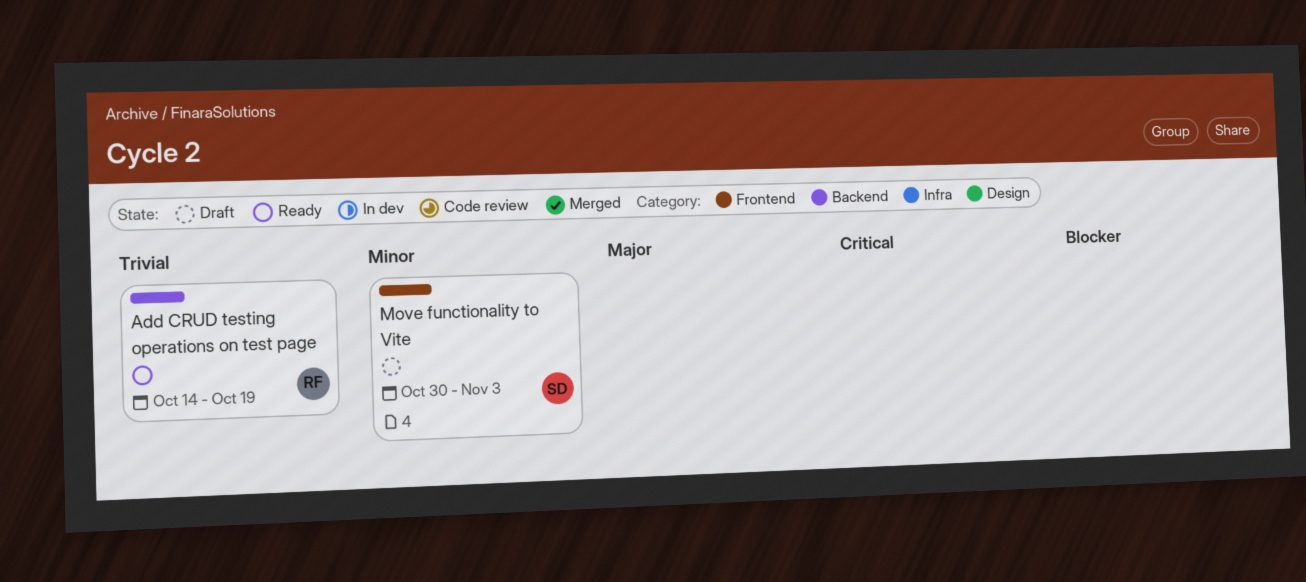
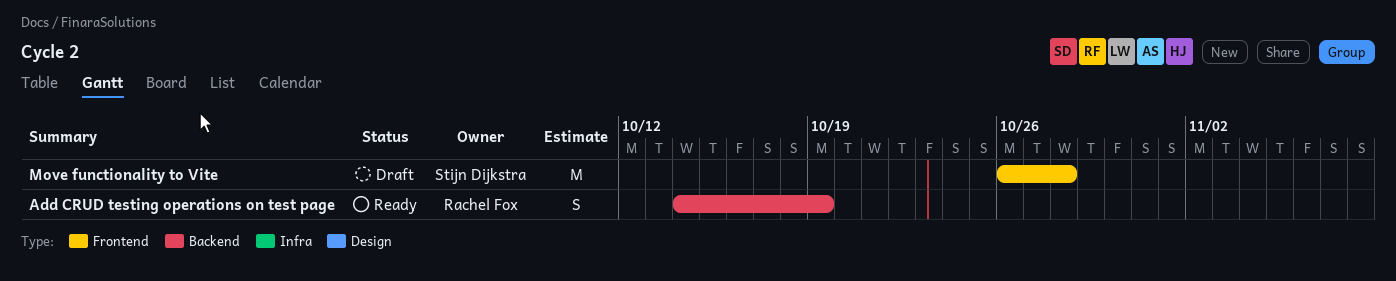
Move functionality to Vite, start: Oct 30 -> Oct 26
Move functionality to Vite, due: Nov 3 -> Oct 28

